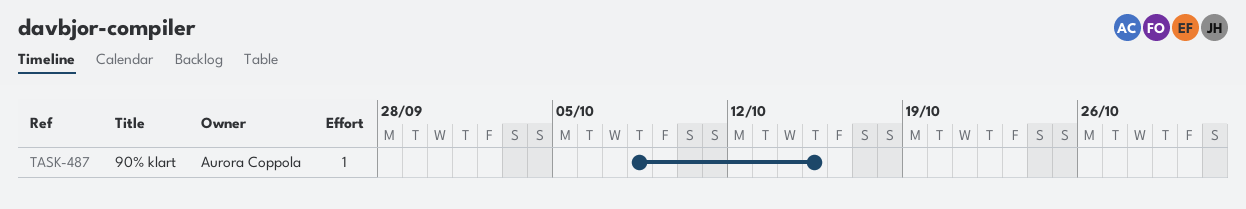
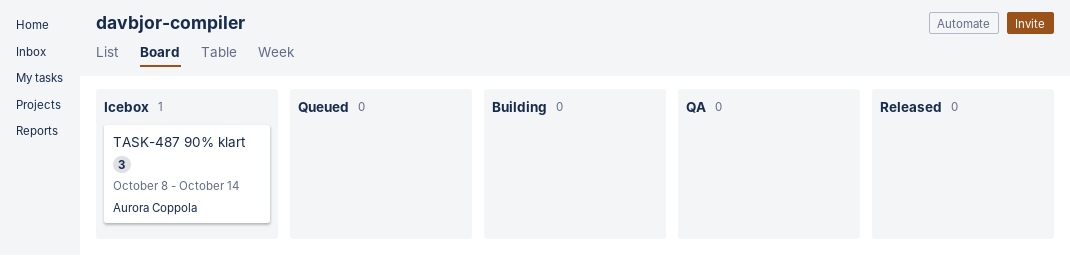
TASK-487, estimate: 1 -> 3
TASK-487, due: Oct 15 -> Oct 14

